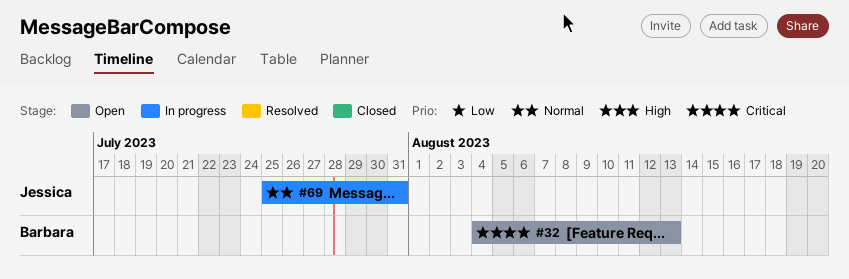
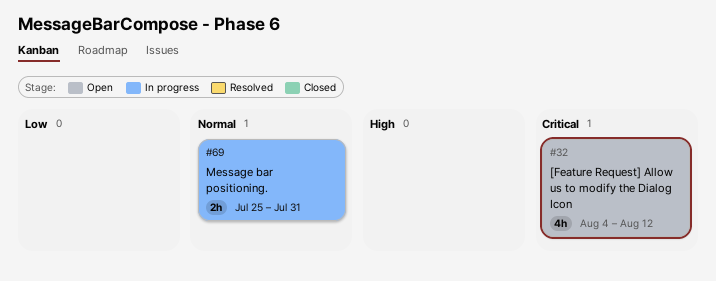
#32, due: Aug 13 -> Aug 12

